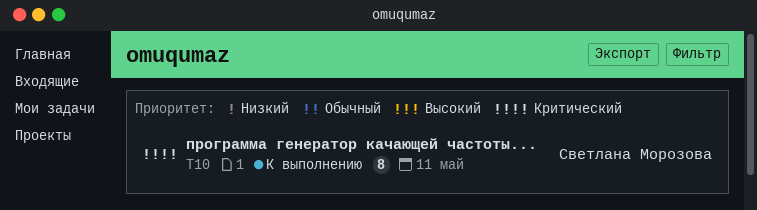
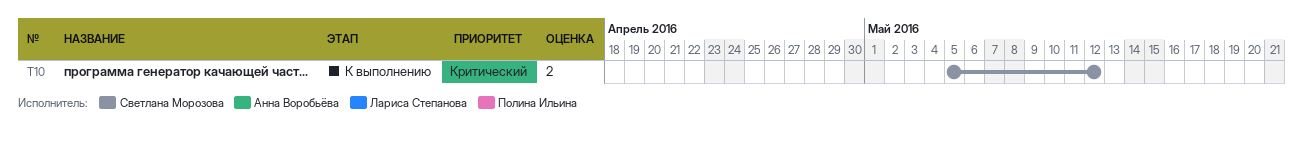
T10, estimate: 8 -> 2
T10, due: May 11 -> May 12

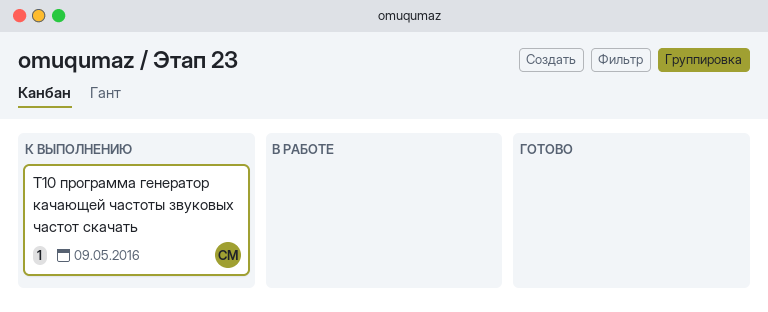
T10, estimate: 2 -> 1
T10, due: May 12 -> May 9

